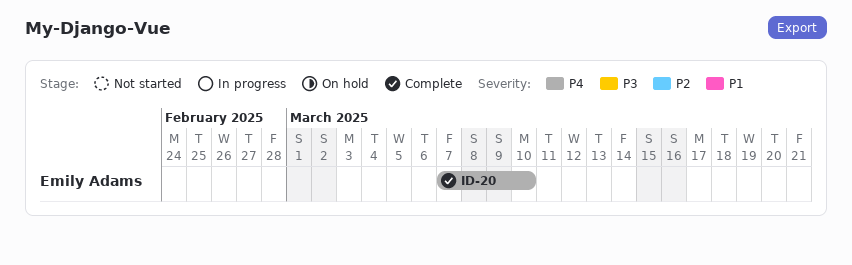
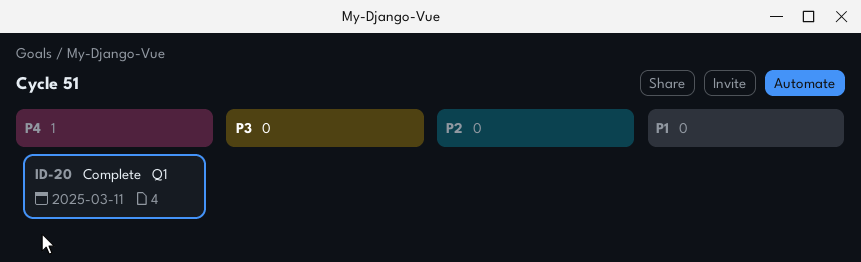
ID-20, due: Mar 10 -> Mar 11

